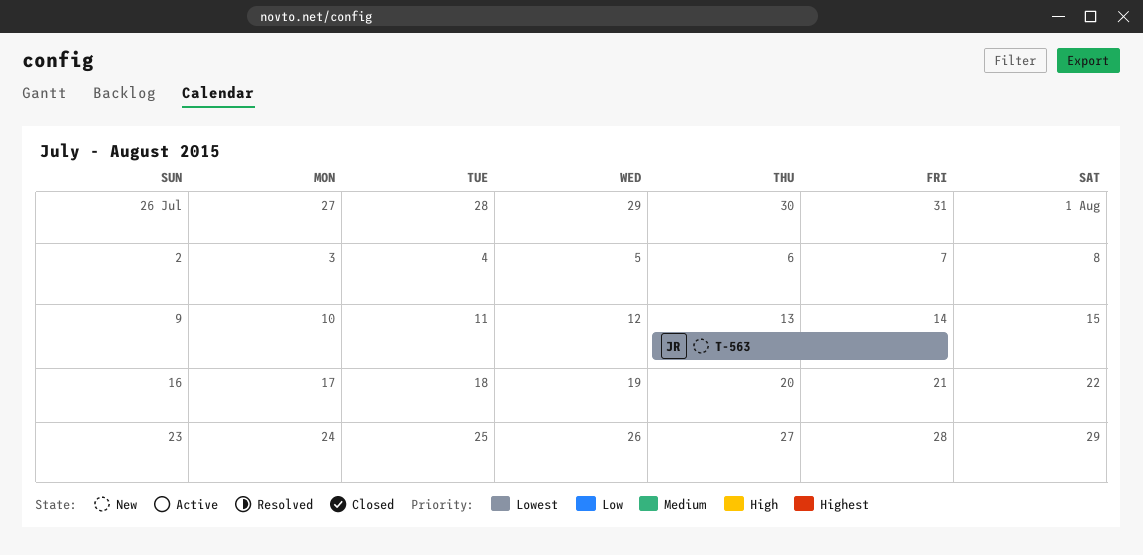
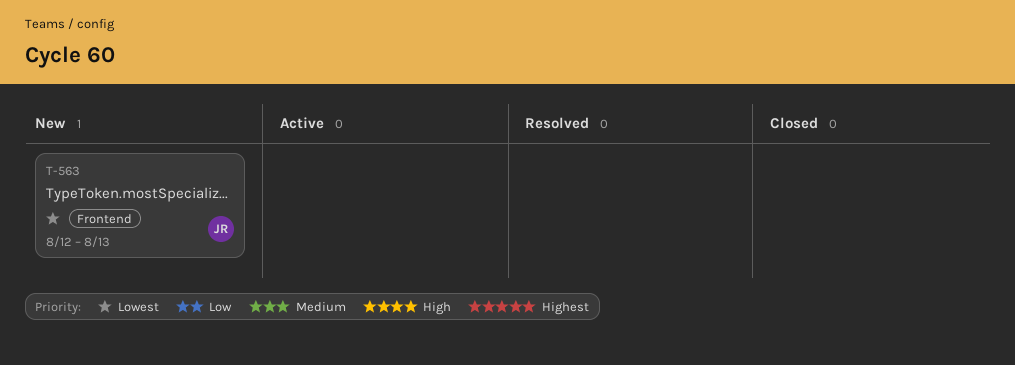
T-563, start: Aug 13 -> Aug 12
T-563, due: Aug 14 -> Aug 13

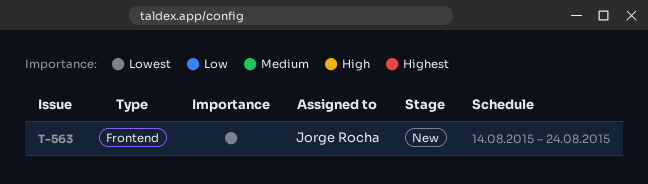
T-563, start: Aug 12 -> Aug 14
T-563, due: Aug 13 -> Aug 24

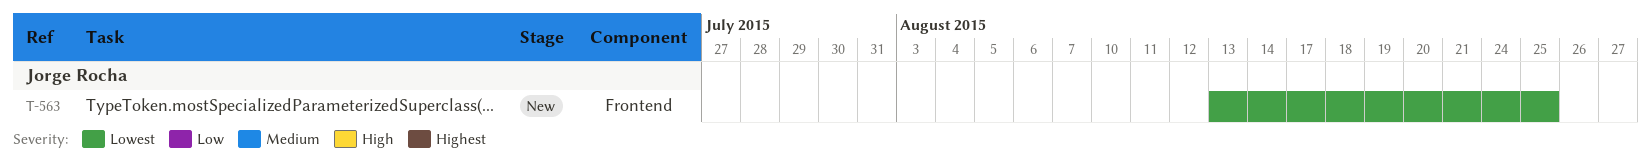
T-563, start: Aug 14 -> Aug 13
T-563, due: Aug 24 -> Aug 25

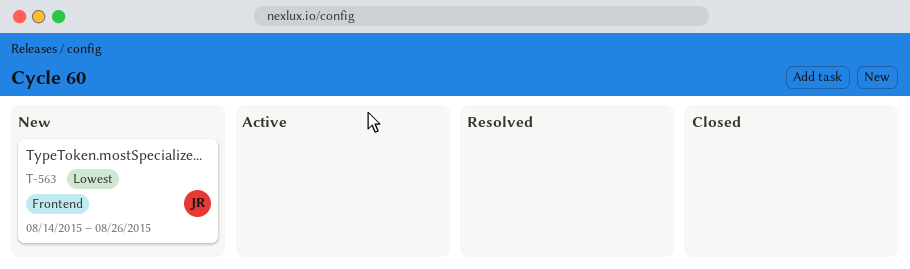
T-563, start: Aug 13 -> Aug 14
T-563, due: Aug 25 -> Aug 26

